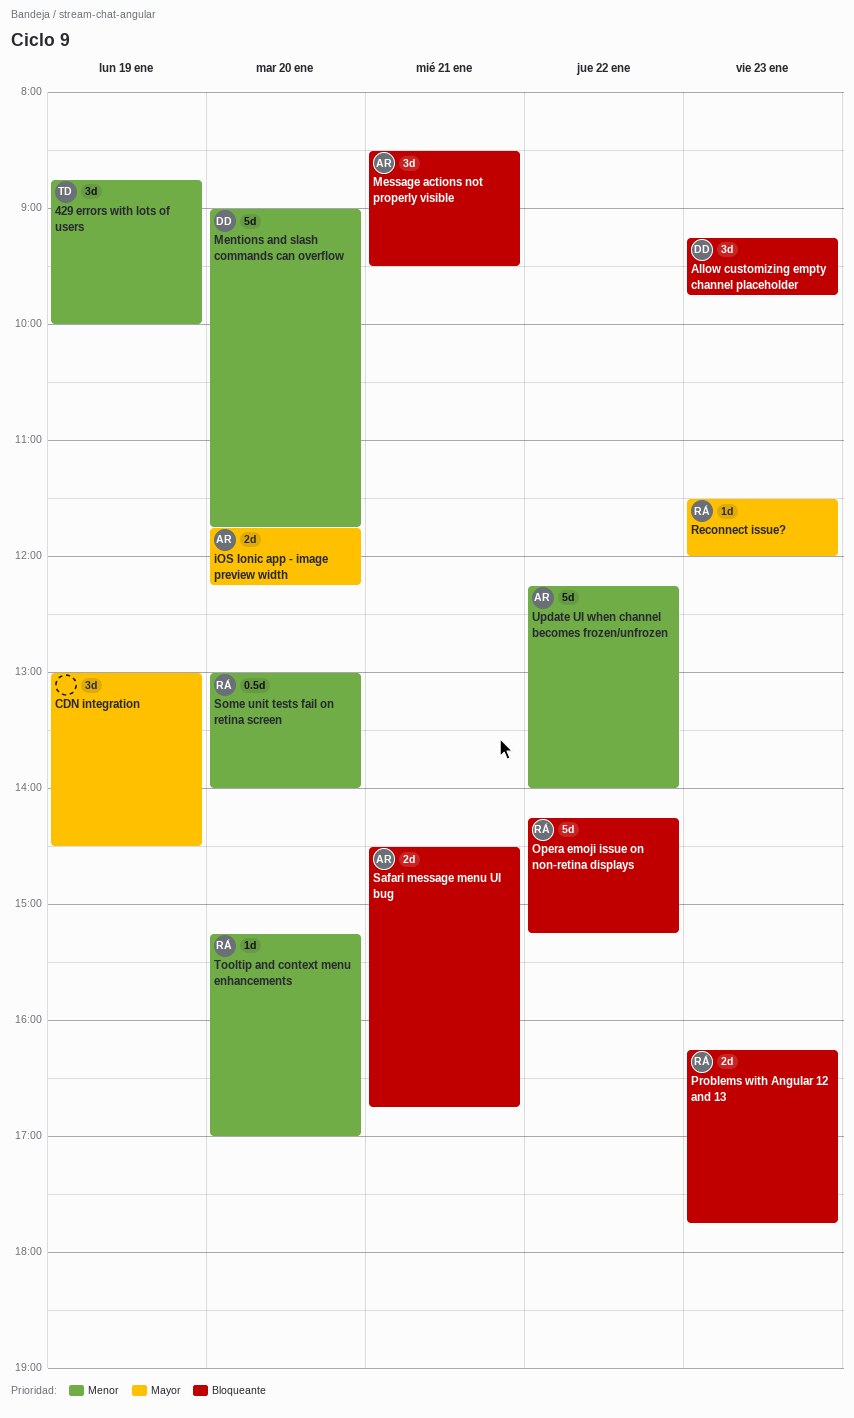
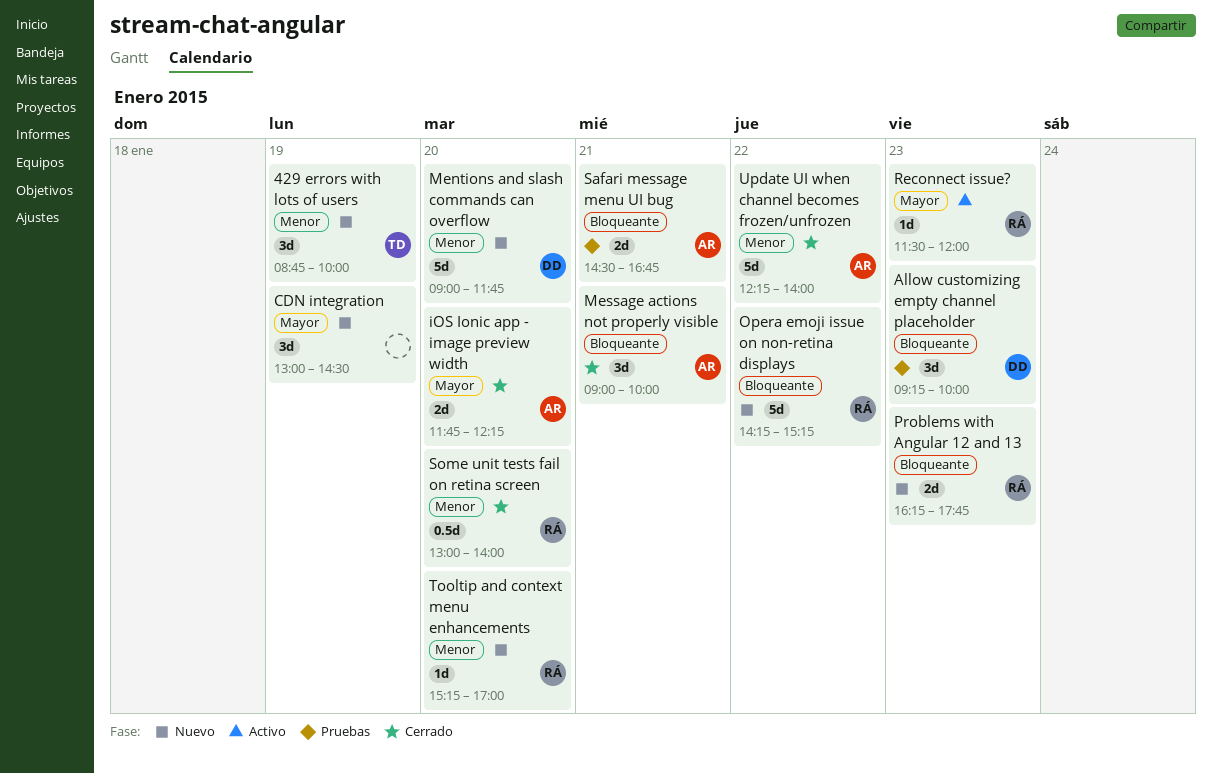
Allow customizing empty channel placeholder, ends: 09:45 -> 10:00
Message actions not properly visible, begins: 08:30 -> 09:00
Message actions not properly visible, ends: 09:30 -> 10:00

